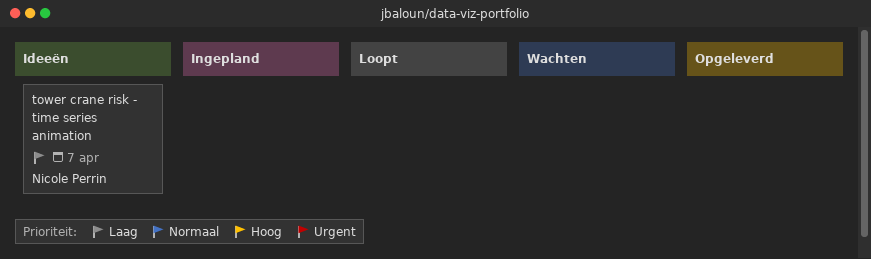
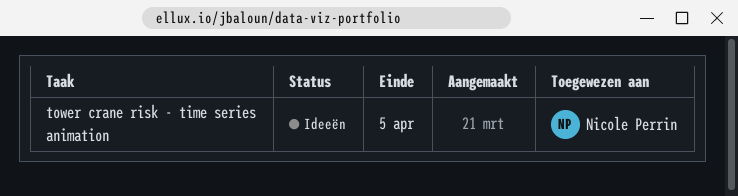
tower crane risk - time series animation, due: Apr 7 -> Apr 5

